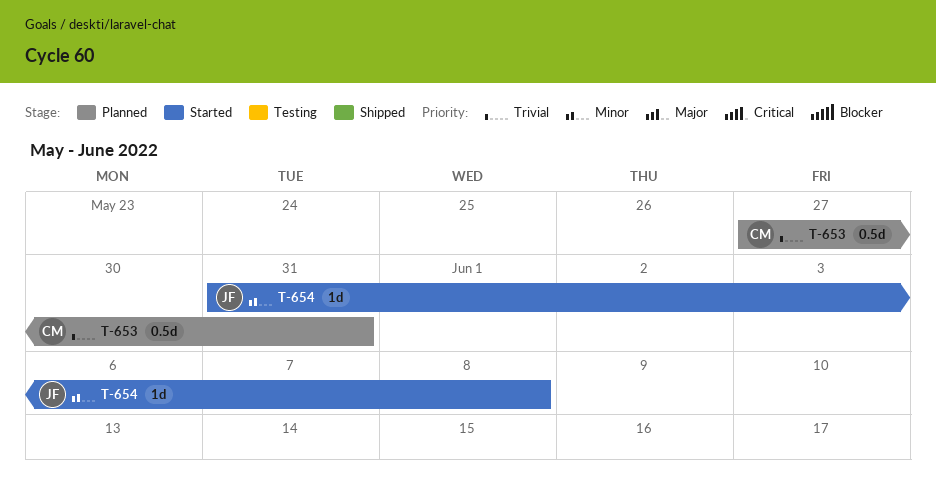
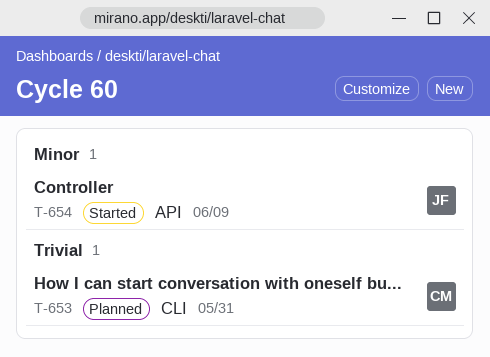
T-654, due: Jun 8 -> Jun 9

